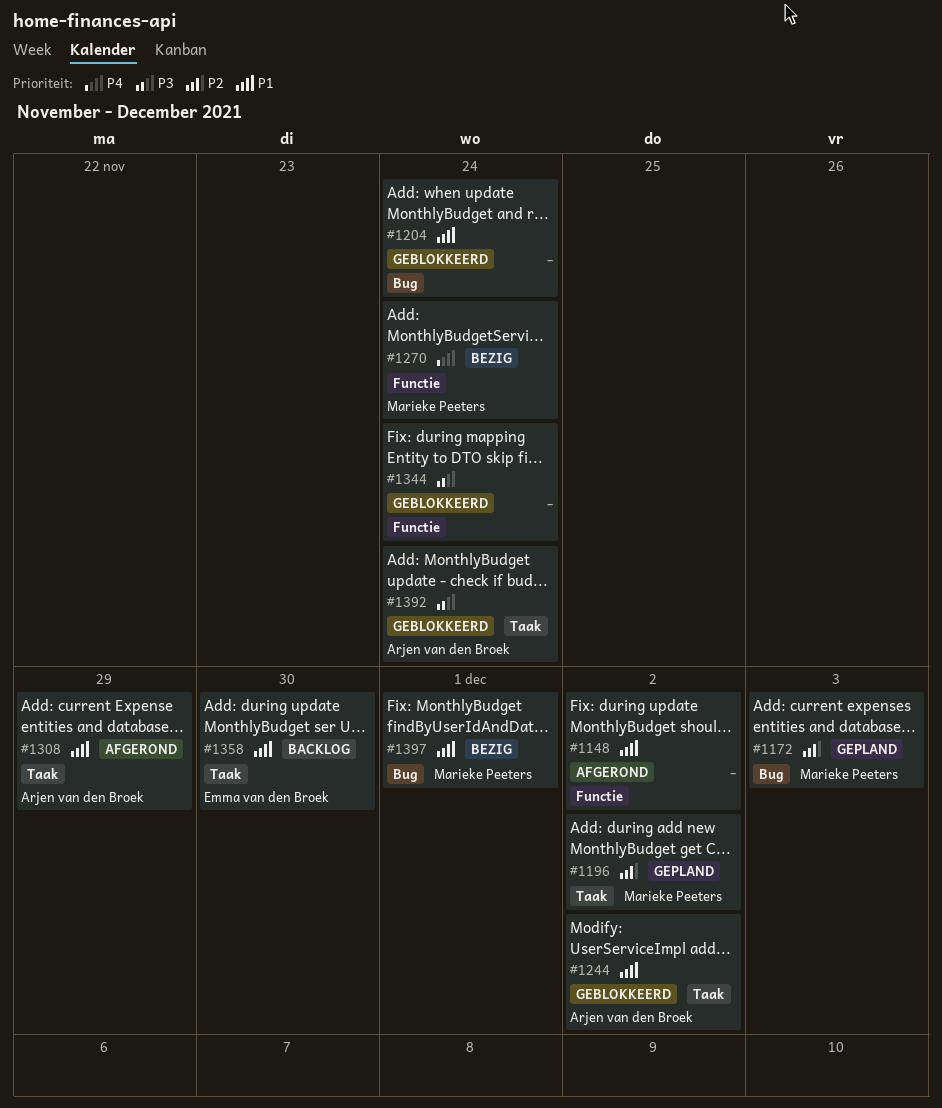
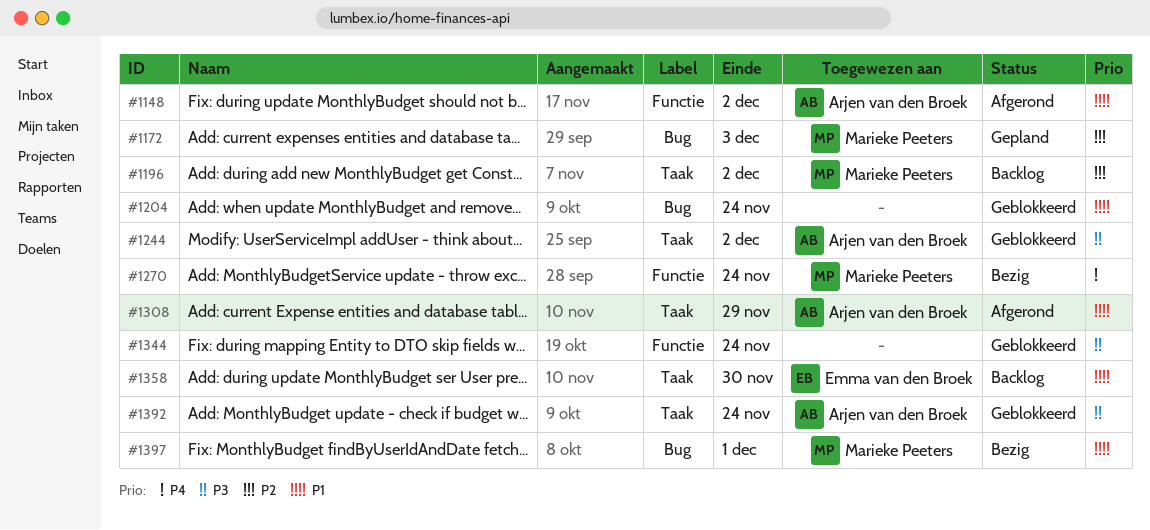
#1148, owner: none -> Arjen van den Broek
#1196, status: Gepland -> Backlog
#1244, priority: P1 -> P3

